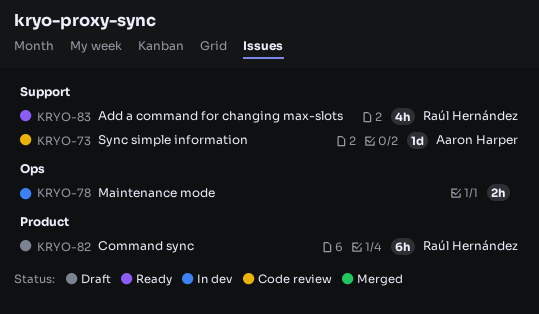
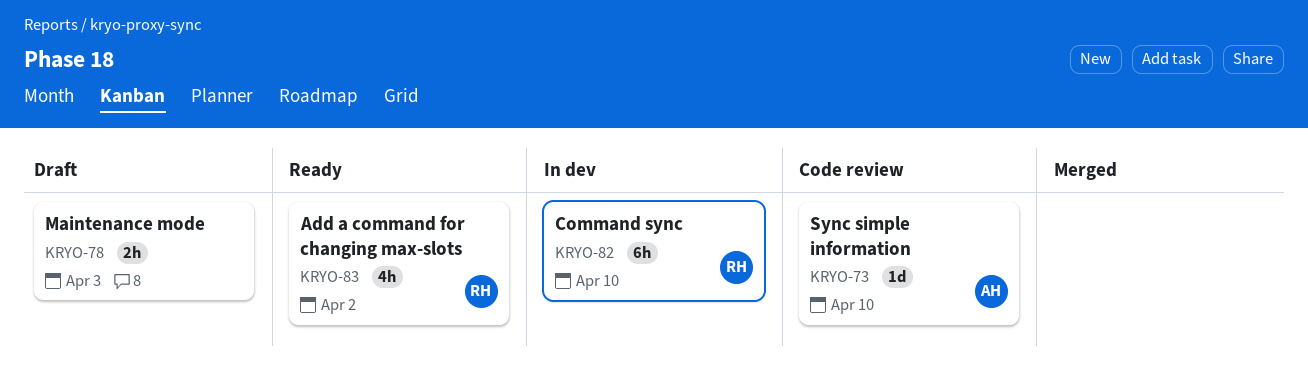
KRYO-78, status: In dev -> Draft
KRYO-82, status: Draft -> In dev

